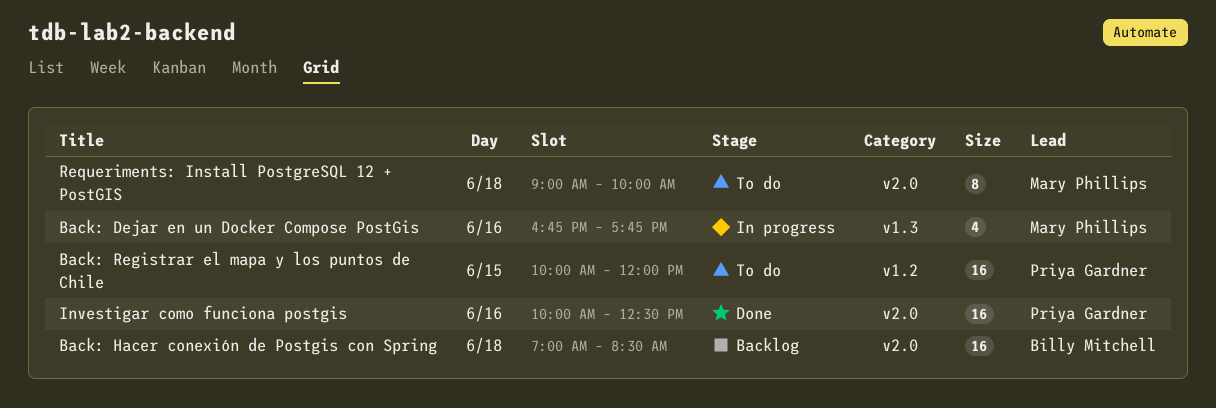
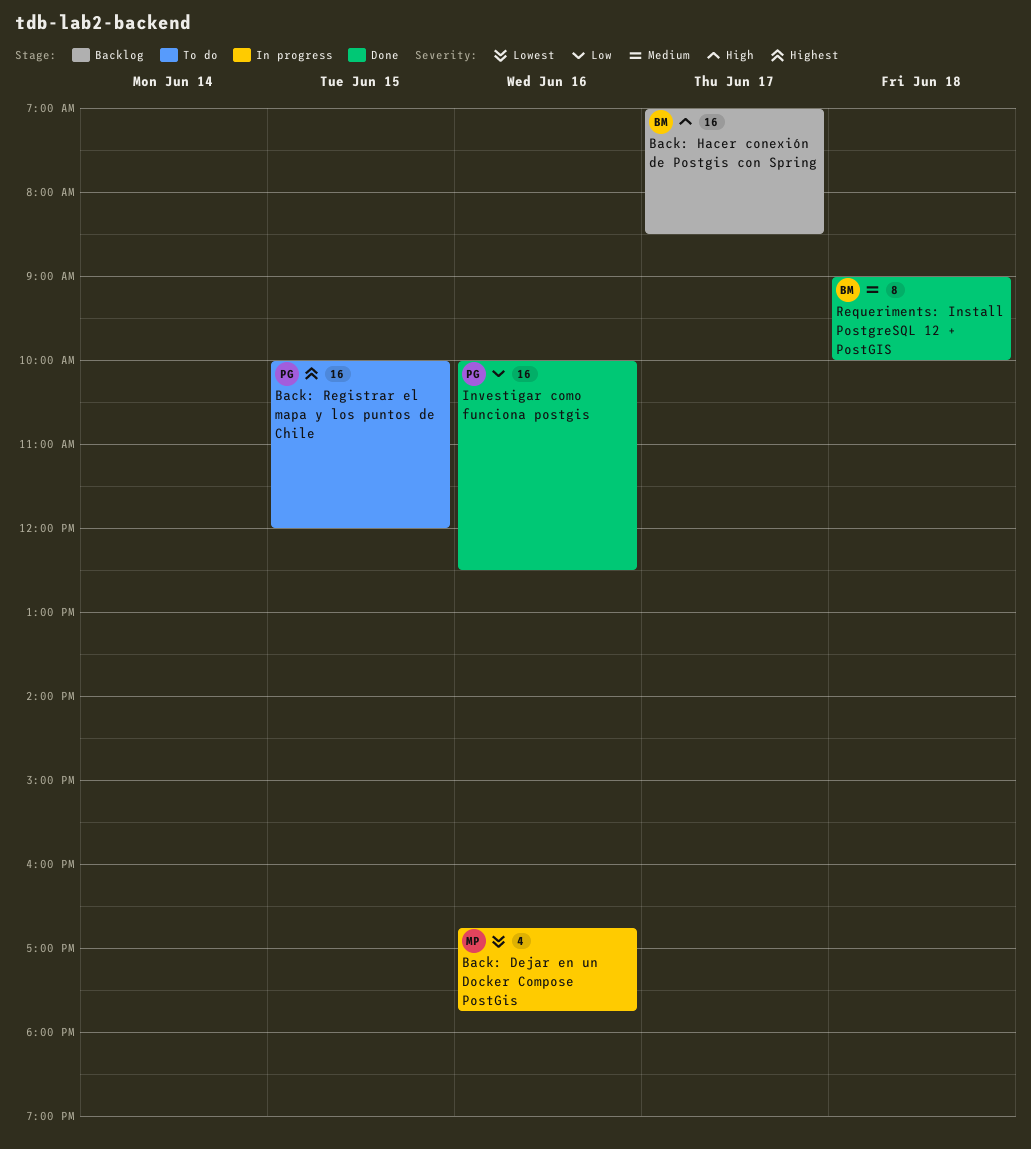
Back: Hacer conexión de Postgis con Spring, day: Jun 18 -> Jun 17
Requeriments: Install PostgreSQL 12 + PostGIS, status: To do -> Done
Requeriments: Install PostgreSQL 12 + PostGIS, owner: Mary Phillips -> Billy Mitchell

